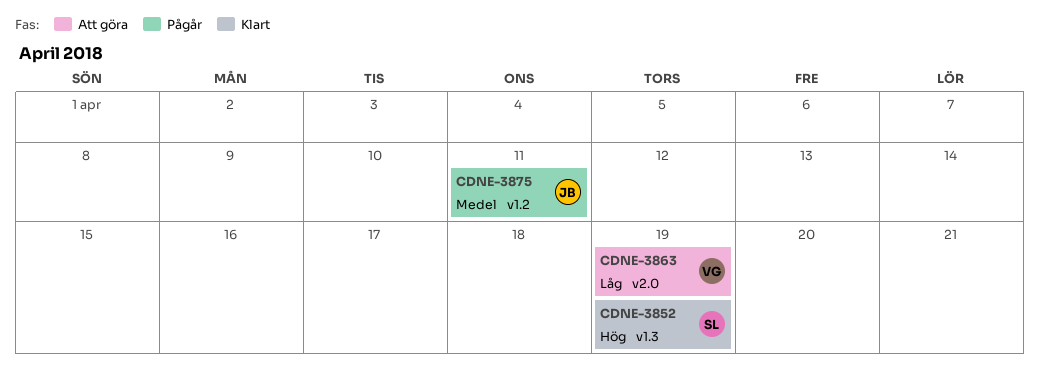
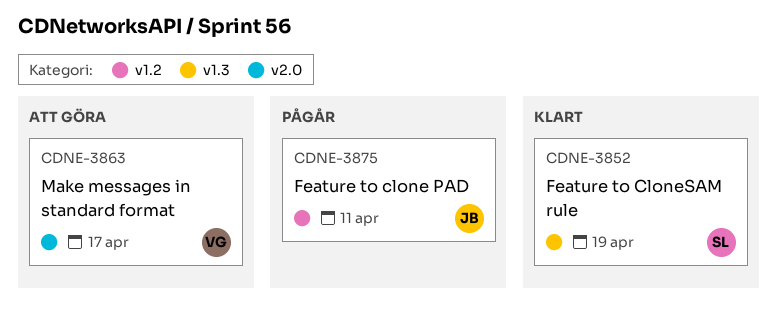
CDNE-3863, due: Apr 19 -> Apr 17

